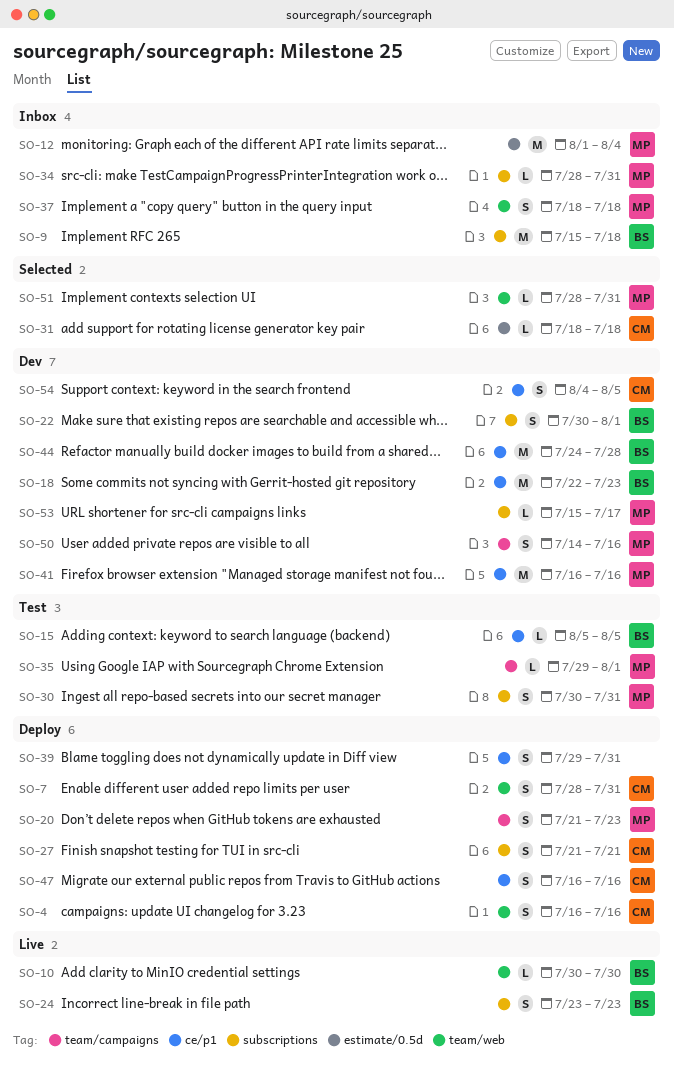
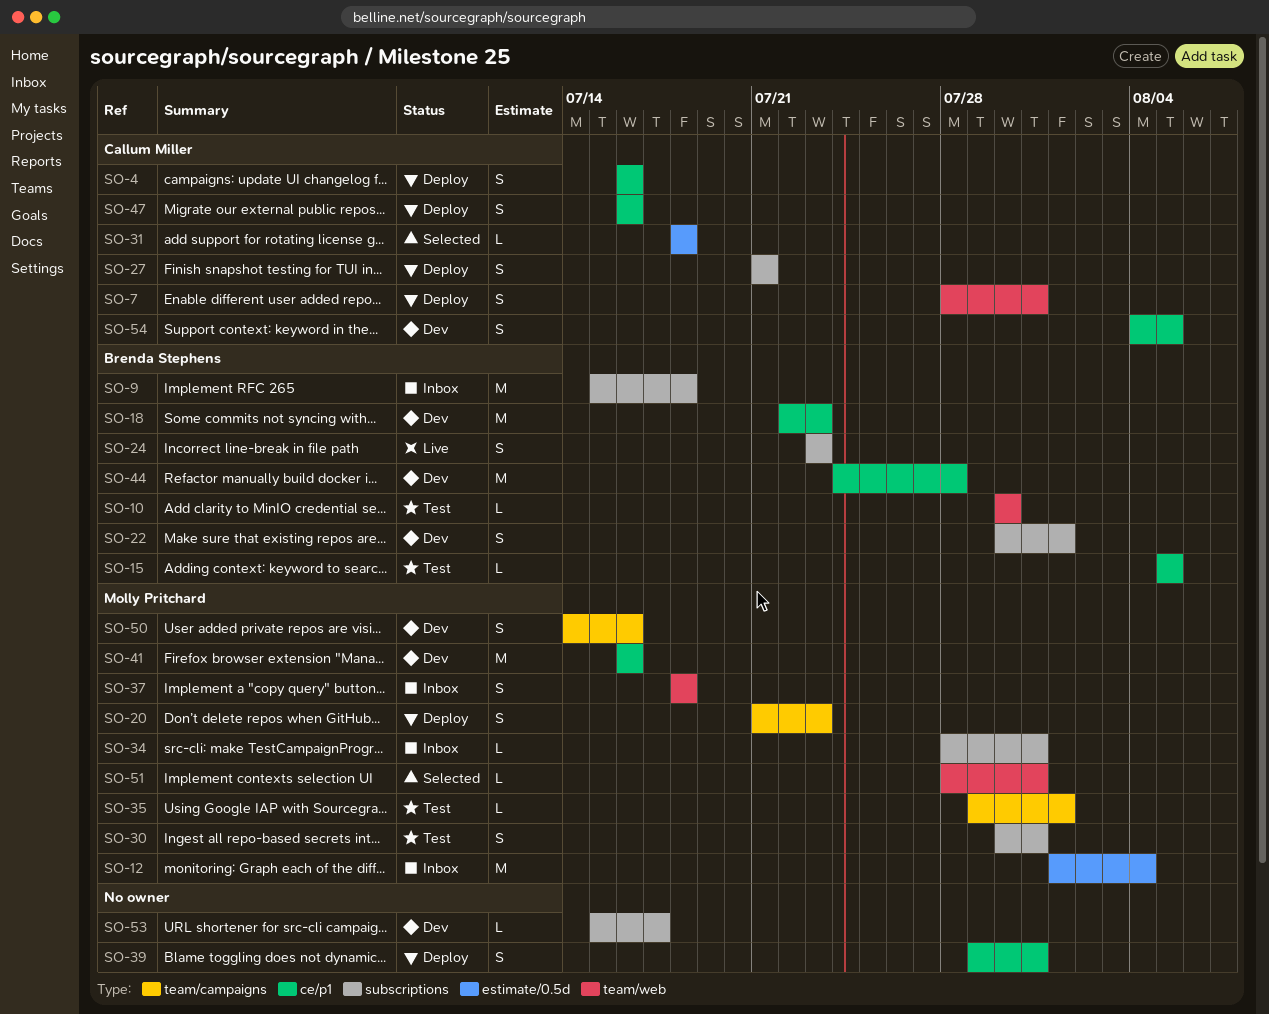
SO-4, label: team/web -> ce/p1
SO-10, status: Live -> Test
SO-53, owner: Molly Pritchard -> none

